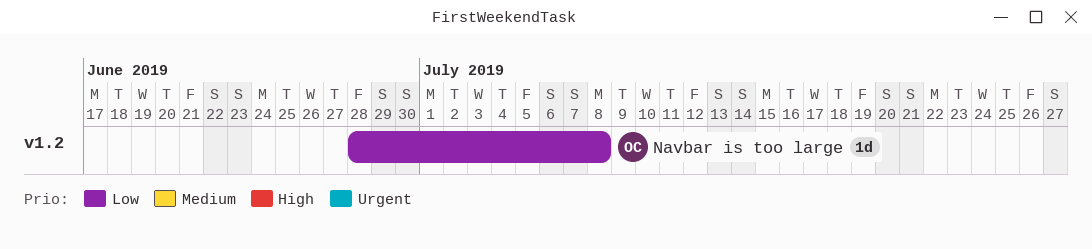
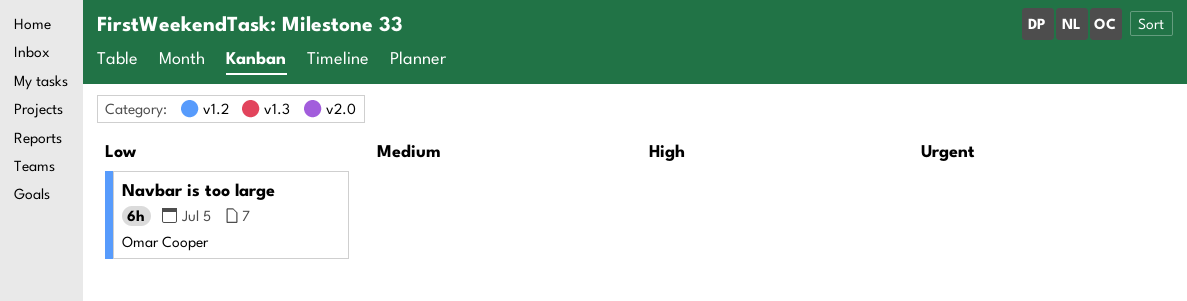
Navbar is too large, estimate: 1d -> 6h
Navbar is too large, due: Jul 8 -> Jul 5

